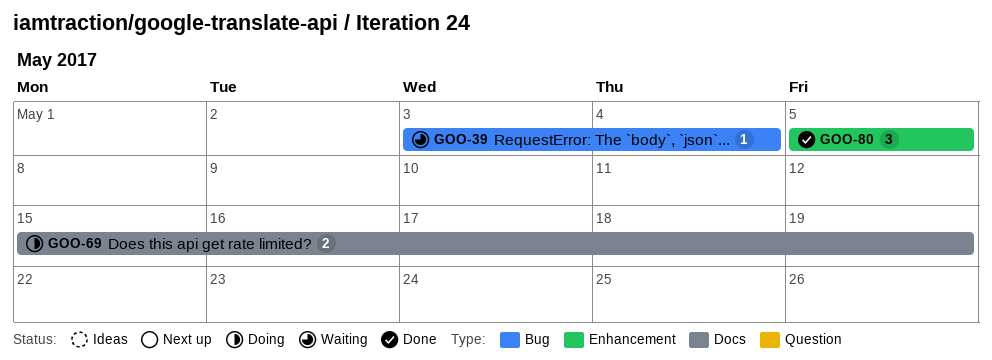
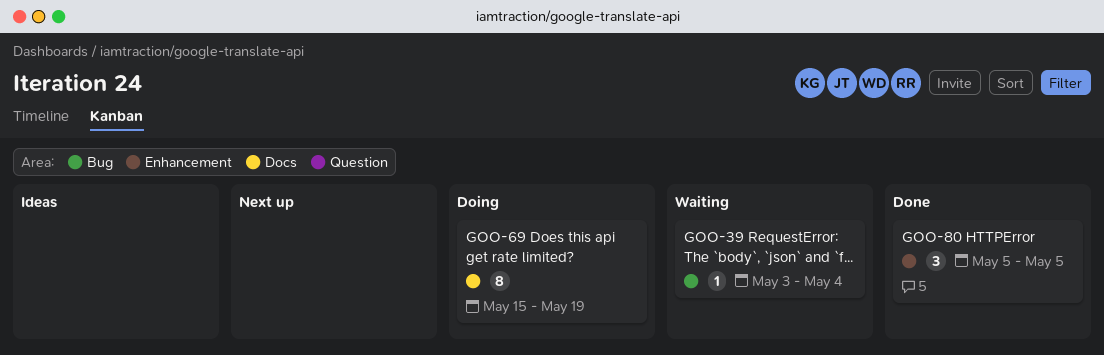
GOO-69, estimate: 2 -> 8

